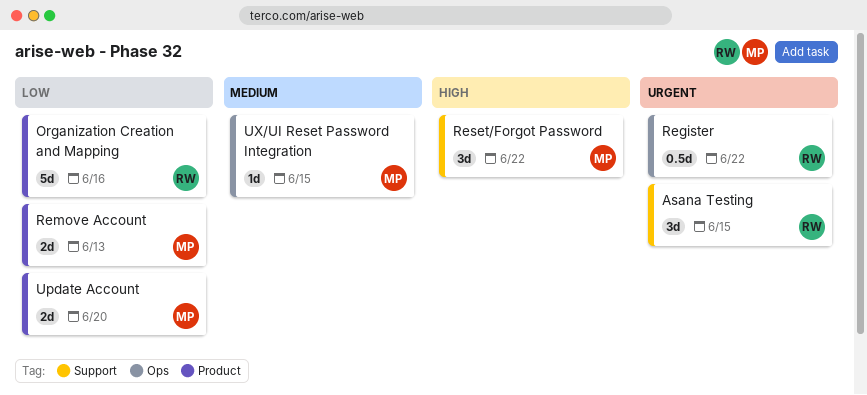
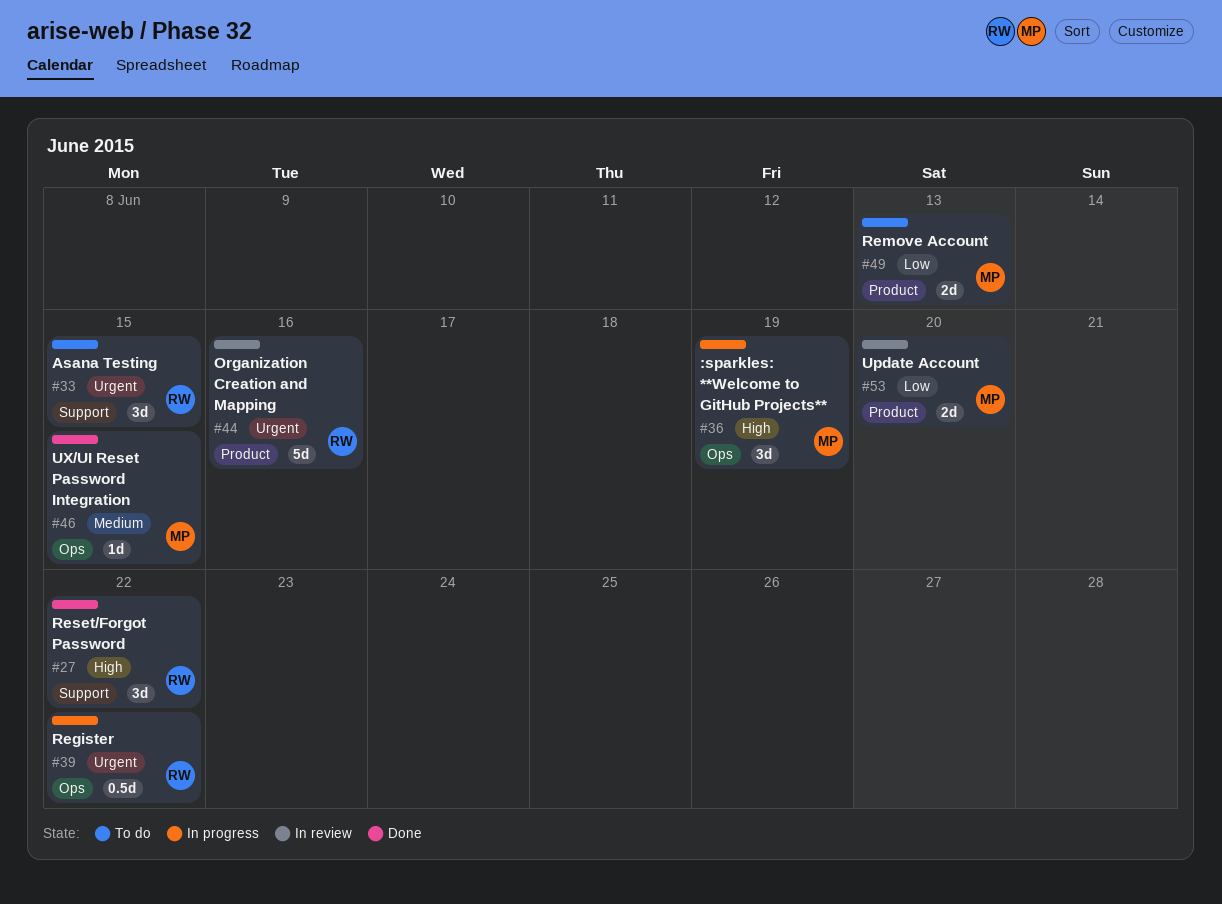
:sparkles: **Welcome to GitHub Projects**: none -> present
Organization Creation and Mapping, priority: Low -> Urgent
Reset/Forgot Password, owner: MP -> RW

